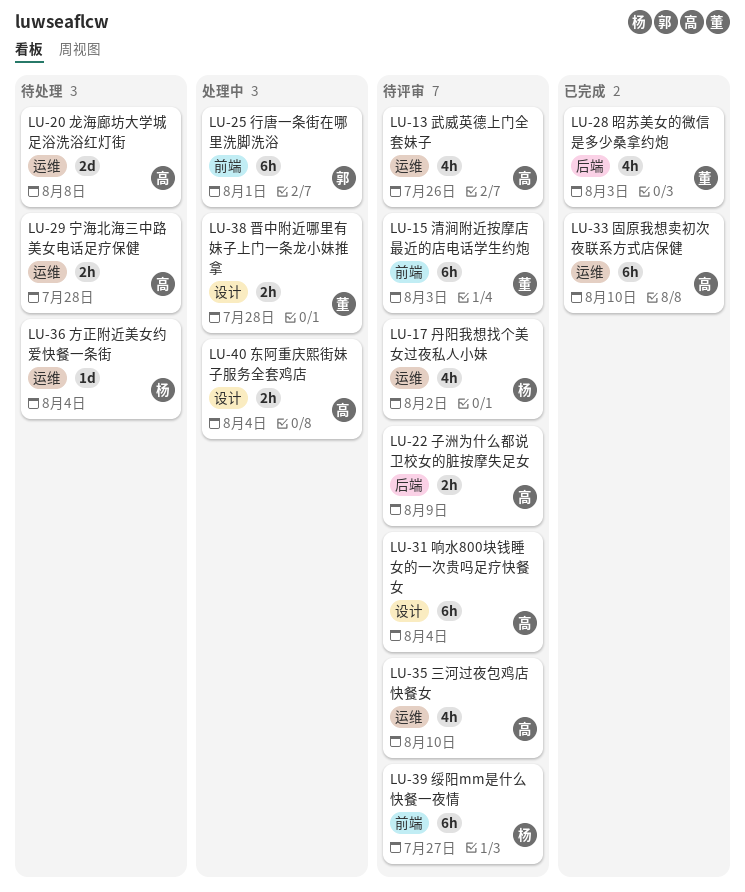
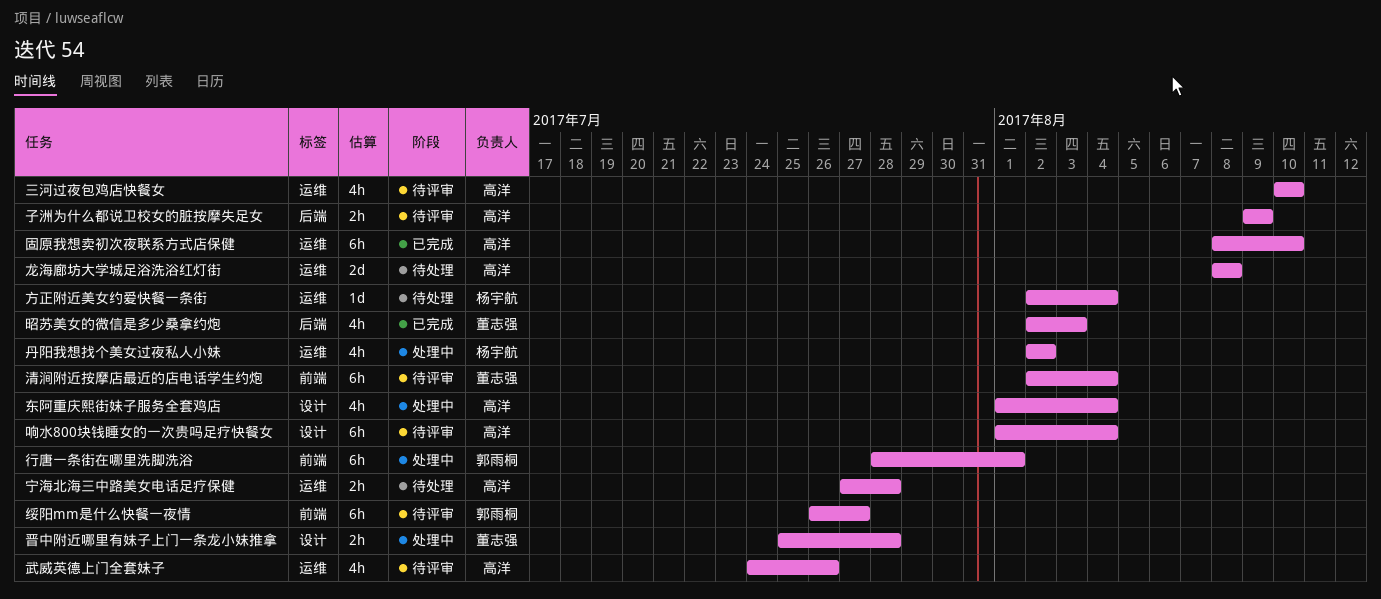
东阿重庆熙街妹子服务全套鸡店, estimate: 2h -> 4h
丹阳我想找个美女过夜私人小妹, status: 待评审 -> 处理中
清涧附近按摩店最近的店电话学生约炮, due: Aug 3 -> Aug 4
绥阳mm是什么快餐一夜情, owner: 杨宇航 -> 郭雨桐

